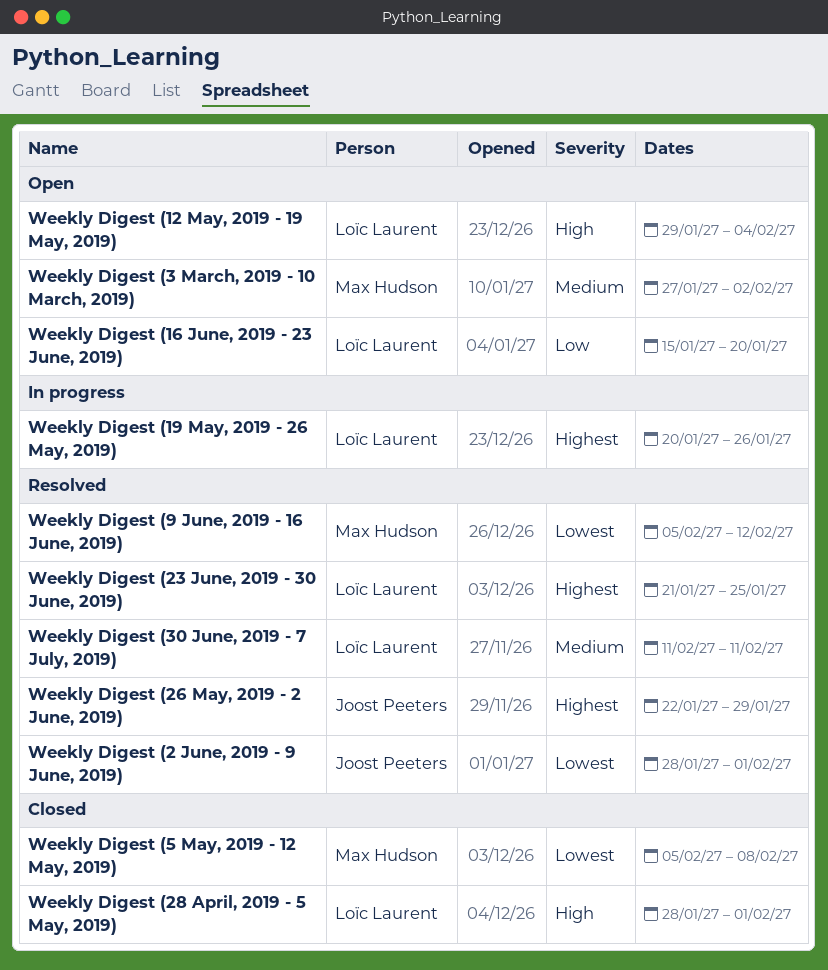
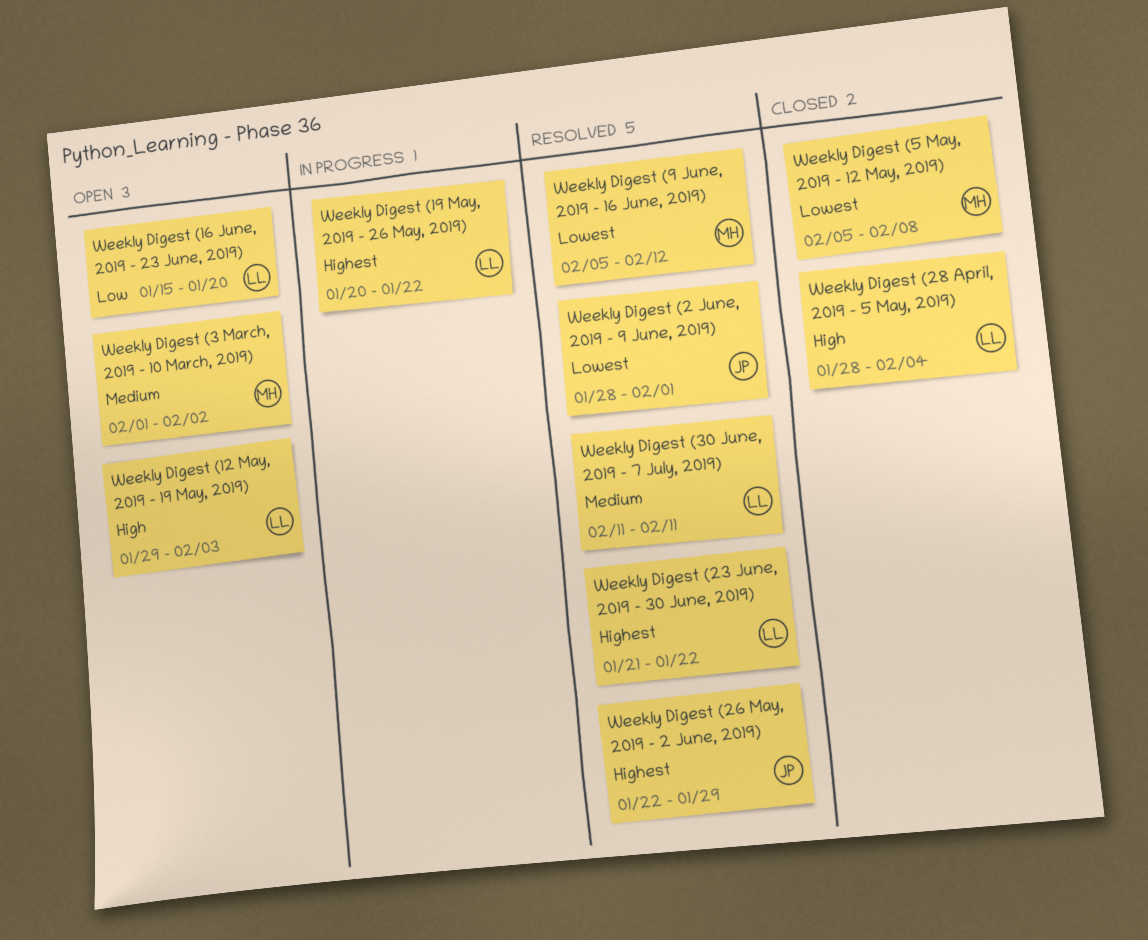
Weekly Digest (12 May, 2019 - 19 May, 2019), due: Feb 4 -> Feb 3
Weekly Digest (19 May, 2019 - 26 May, 2019), due: Jan 26 -> Jan 22
Weekly Digest (23 June, 2019 - 30 June, 2019), due: Jan 25 -> Jan 22
Weekly Digest (28 April, 2019 - 5 May, 2019), due: Feb 1 -> Feb 4
Weekly Digest (3 March, 2019 - 10 March, 2019), start: Jan 27 -> Feb 1

